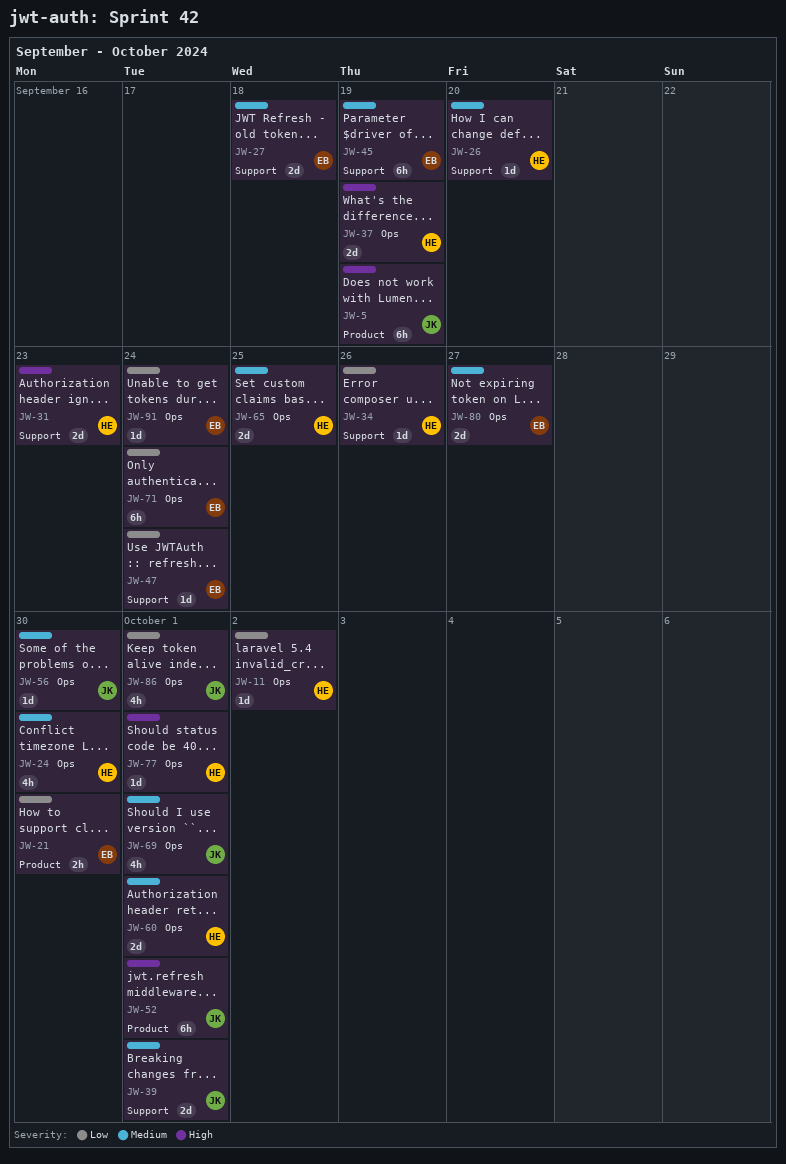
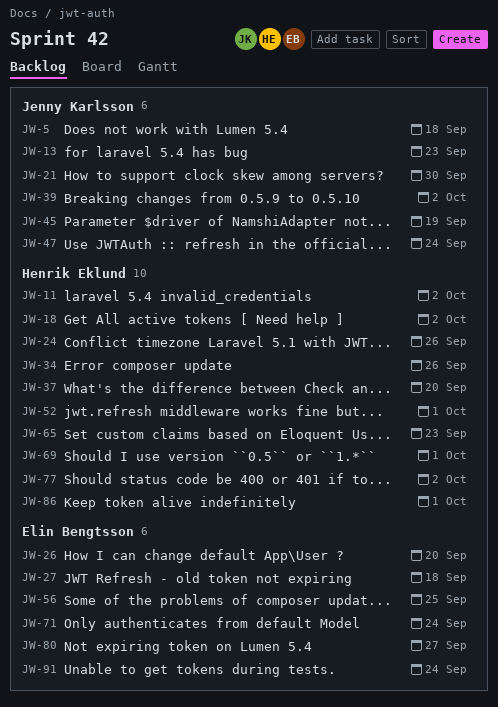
JW-5, due: Sep 19 -> Sep 18
JW-13: none -> present
JW-18: none -> present
JW-21, owner: Elin Bengtsson -> Jenny Karlsson
JW-24, due: Sep 30 -> Sep 26
JW-26, owner: Henrik Eklund -> Elin Bengtsson
JW-31: present -> none
JW-37, due: Sep 19 -> Sep 20
JW-39, due: Oct 1 -> Oct 2
JW-45, owner: Elin Bengtsson -> Jenny Karlsson
JW-47, owner: Elin Bengtsson -> Jenny Karlsson
JW-52, owner: Jenny Karlsson -> Henrik Eklund
JW-56, owner: Jenny Karlsson -> Elin Bengtsson
JW-56, due: Sep 30 -> Sep 25
JW-60: present -> none
JW-65, due: Sep 25 -> Sep 23
JW-69, owner: Jenny Karlsson -> Henrik Eklund
JW-77, due: Oct 1 -> Oct 2
JW-86, owner: Jenny Karlsson -> Henrik Eklund

